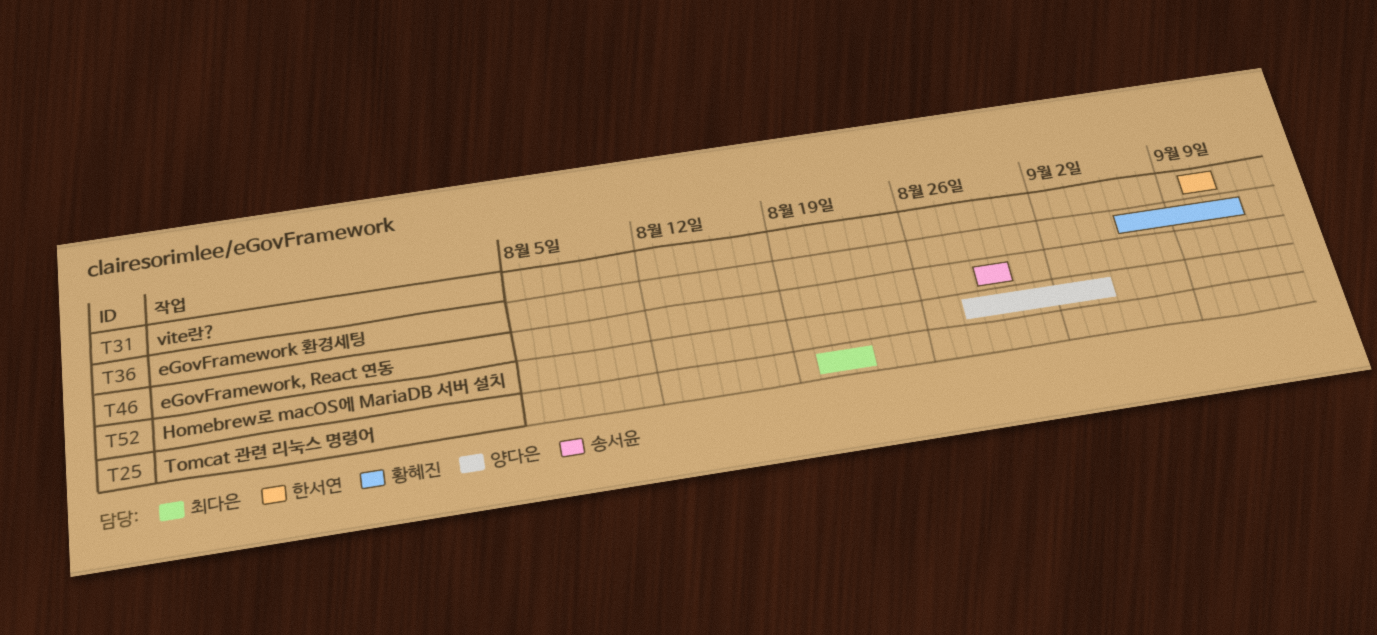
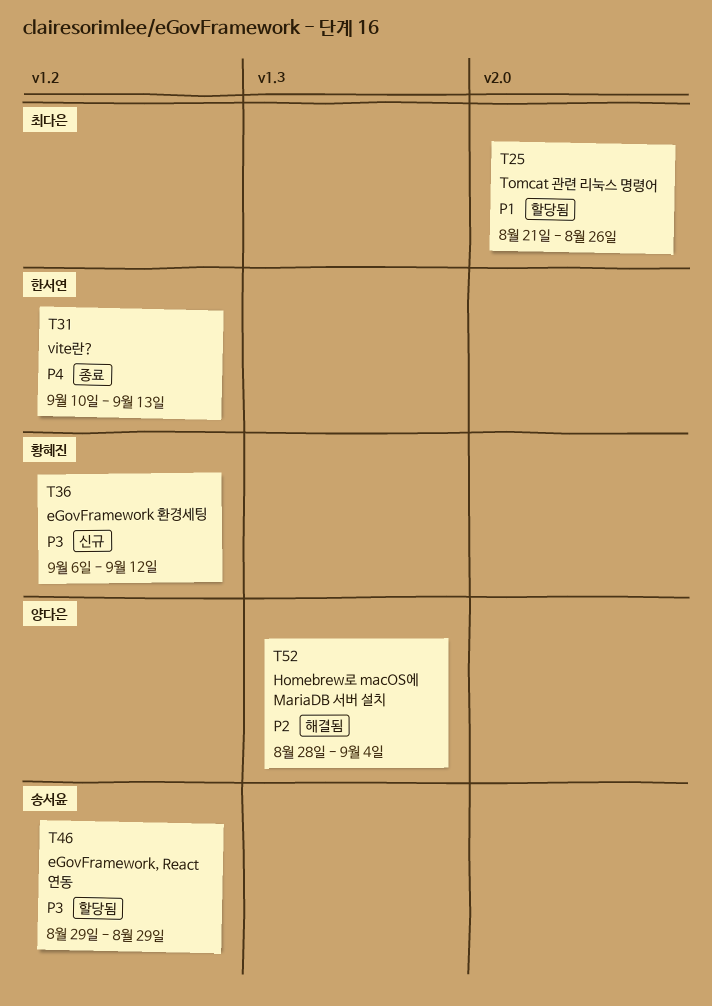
T25, start: Aug 20 -> Aug 21
T25, due: Aug 22 -> Aug 26
T31, due: Sep 11 -> Sep 13
T46, due: Aug 30 -> Aug 29

